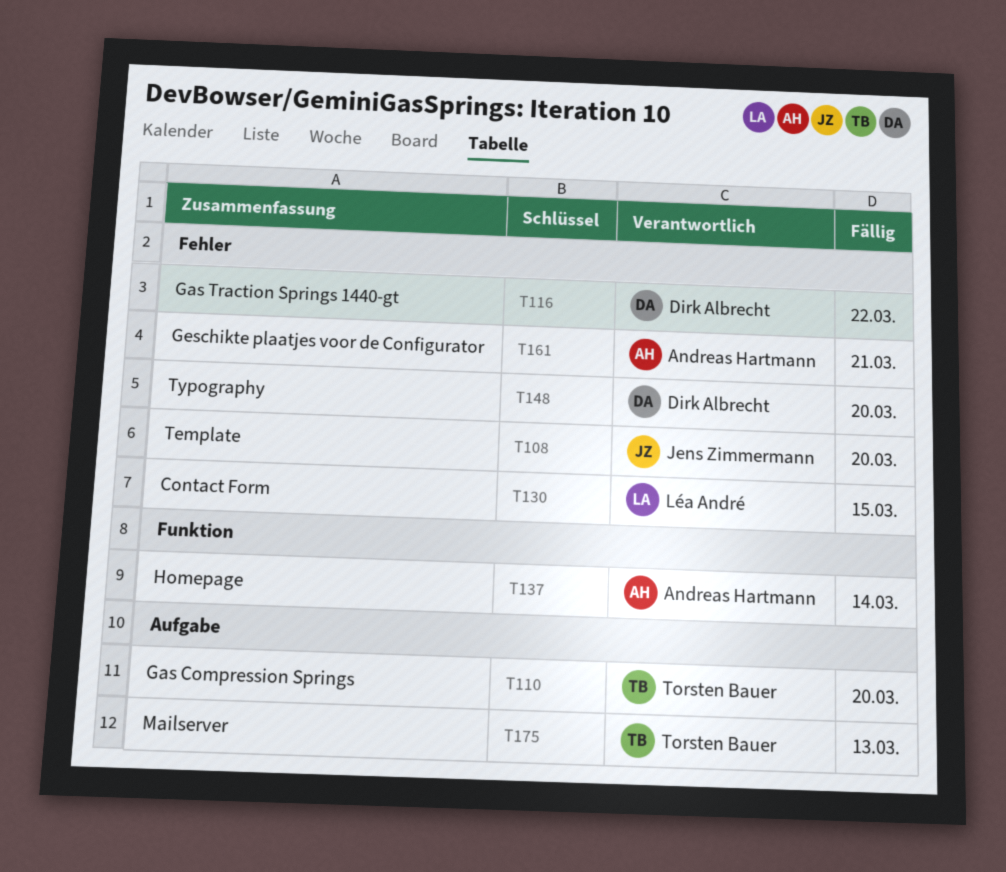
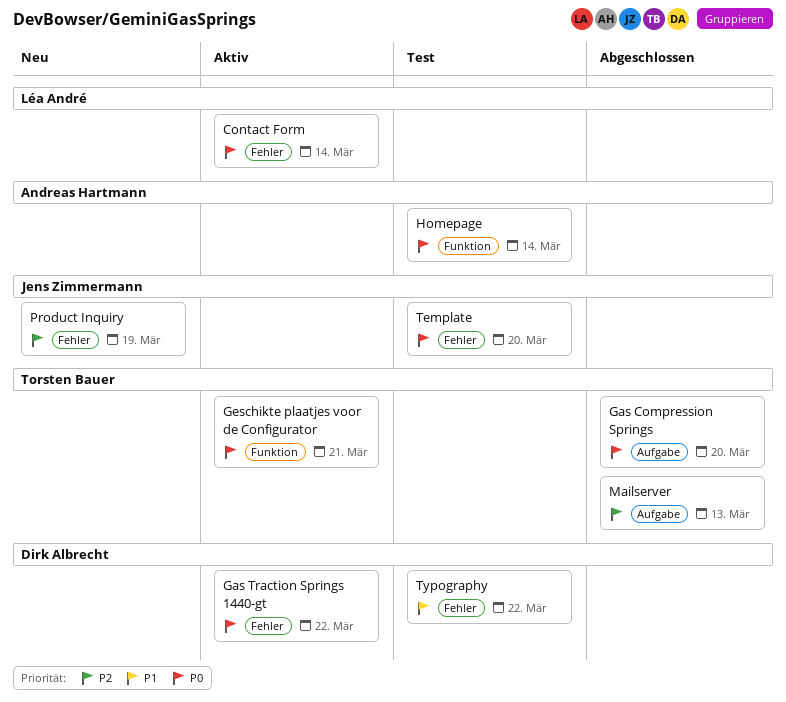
Contact Form, due: Mar 15 -> Mar 14
Geschikte plaatjes voor de Configurator, owner: Andreas Hartmann -> Torsten Bauer
Geschikte plaatjes voor de Configurator, label: Fehler -> Funktion
Product Inquiry: none -> present
Typography, due: Mar 20 -> Mar 22

